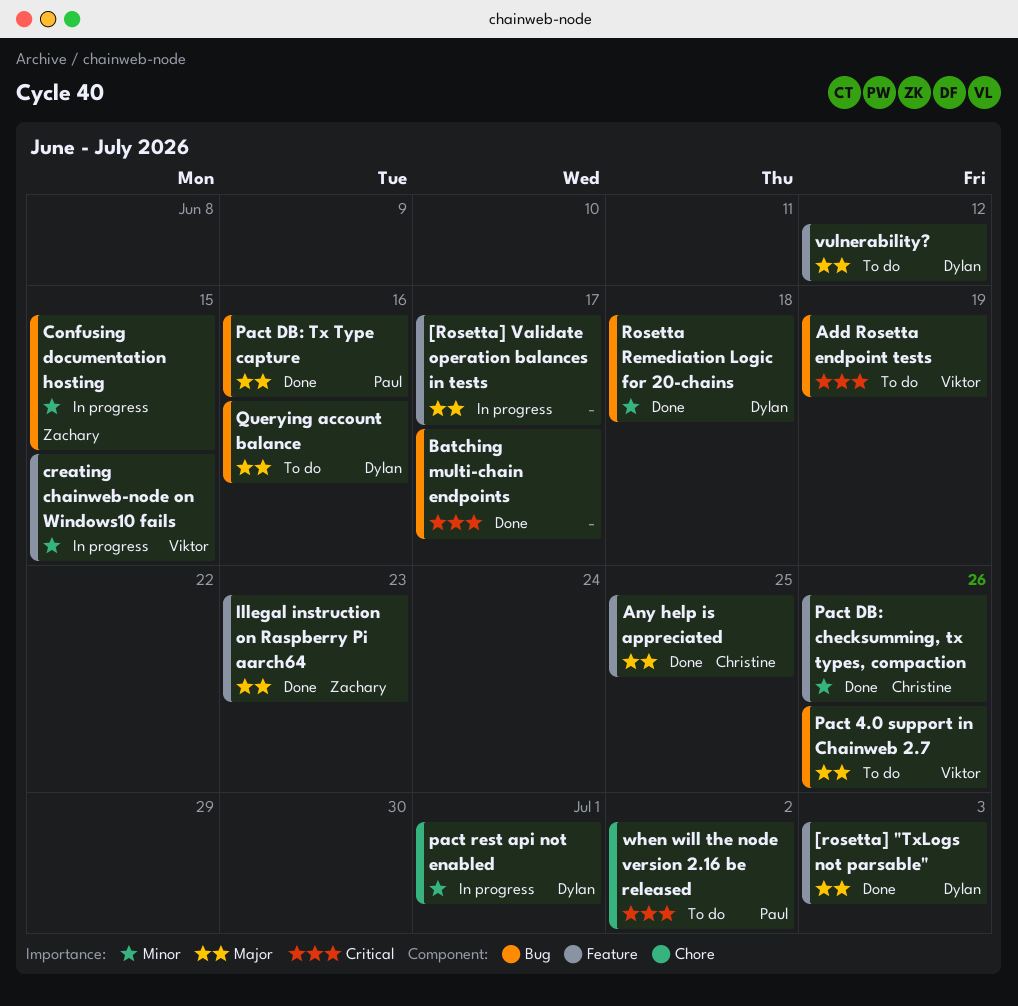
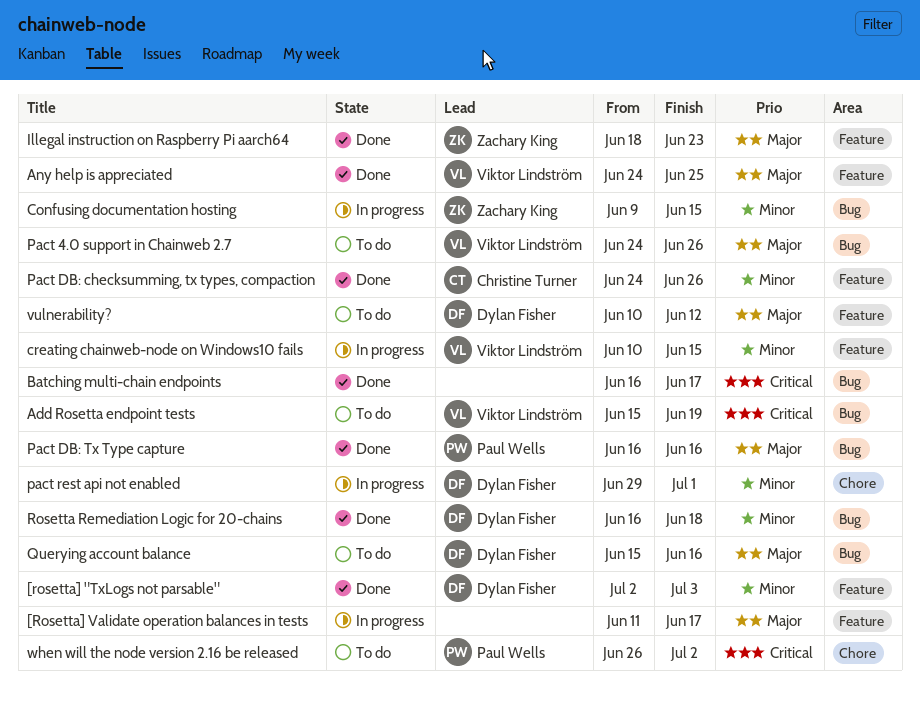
[rosetta] "TxLogs not parsable", priority: Major -> Minor
Any help is appreciated, owner: Christine Turner -> Viktor Lindström

